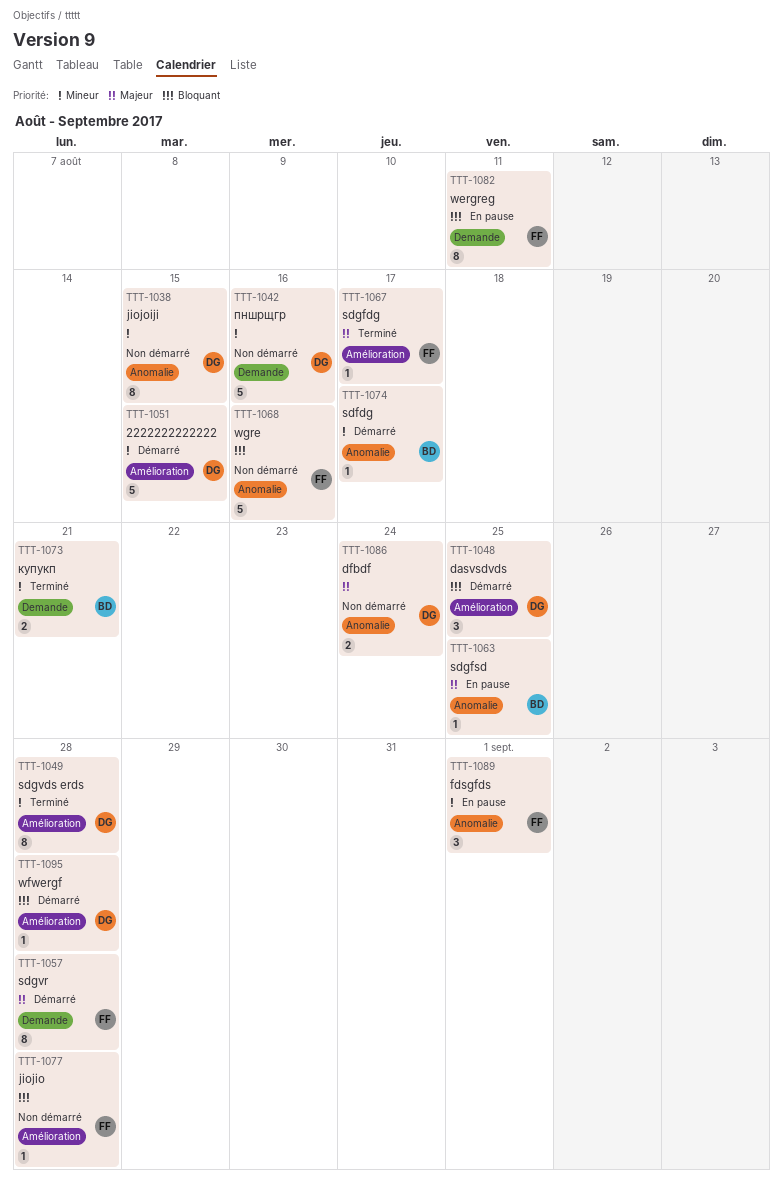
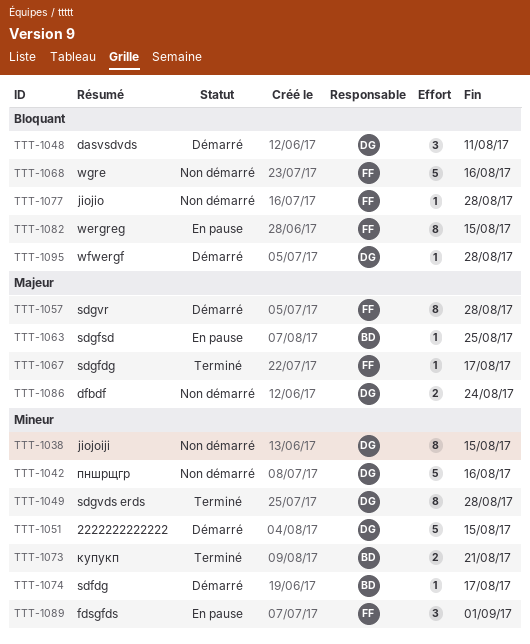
TTT-1048, due: Aug 25 -> Aug 11
TTT-1082, due: Aug 11 -> Aug 15

